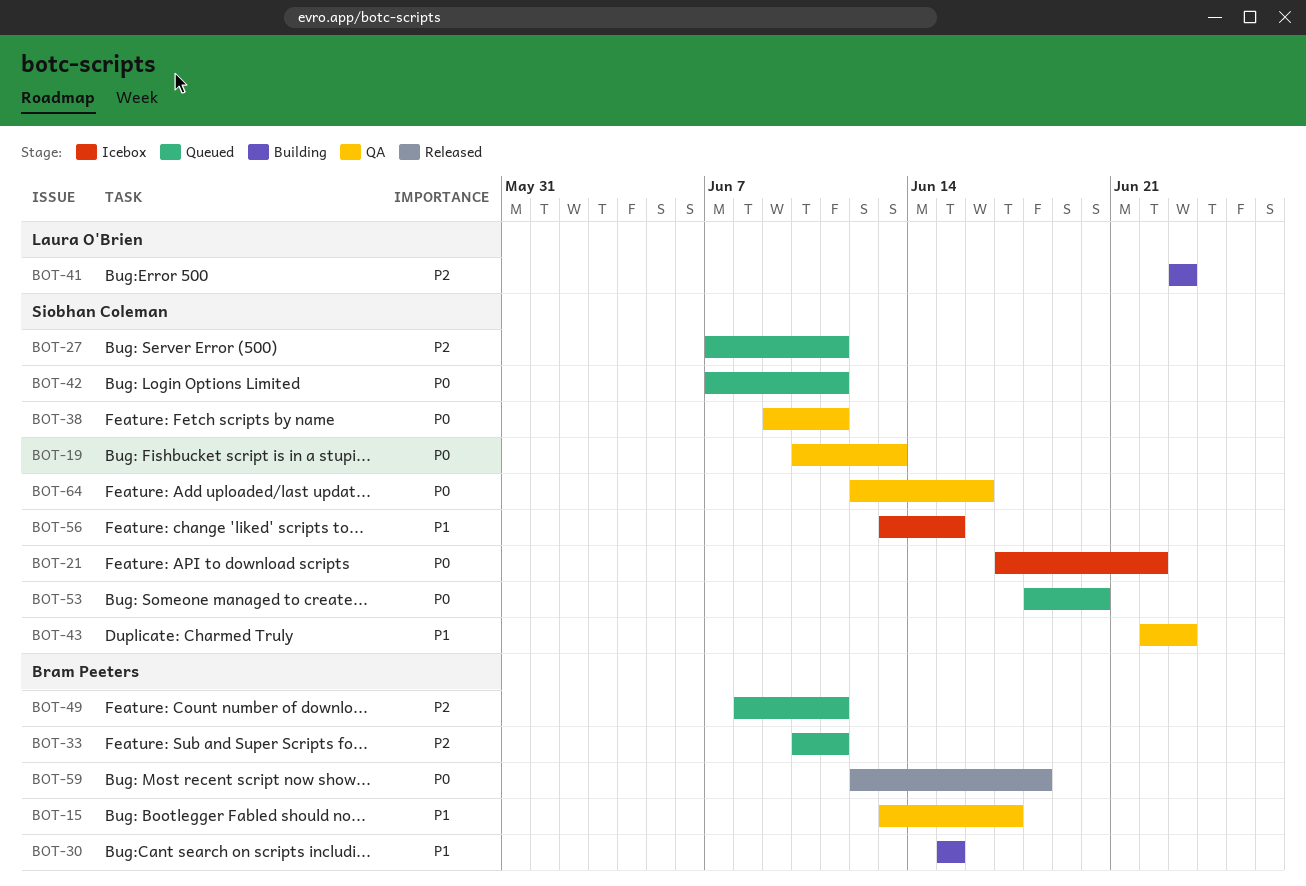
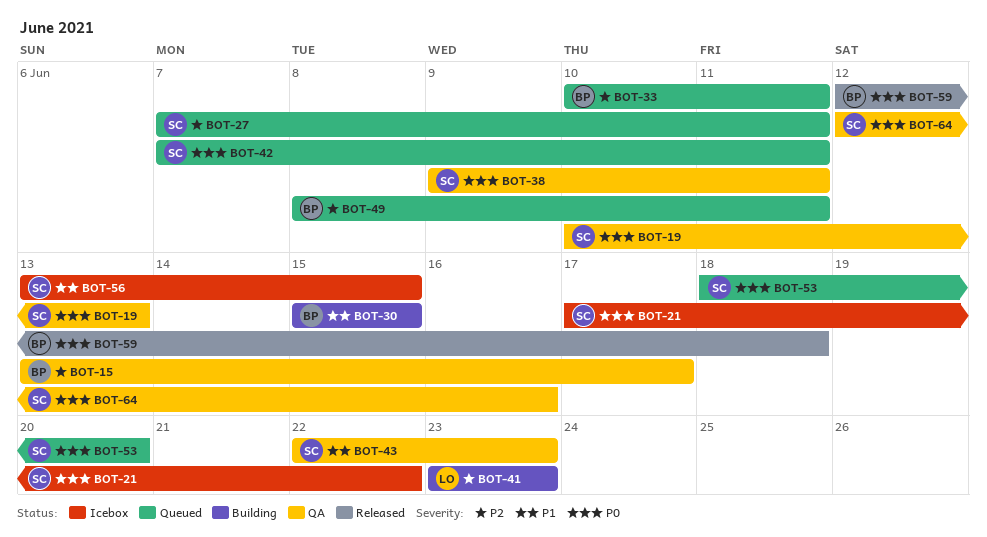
BOT-15, priority: P1 -> P2

